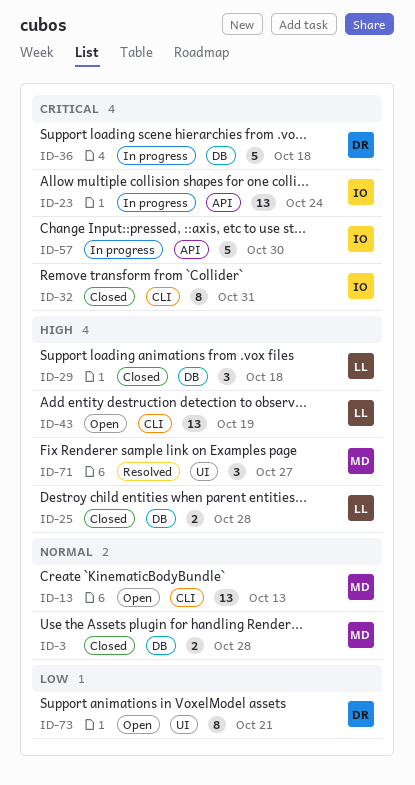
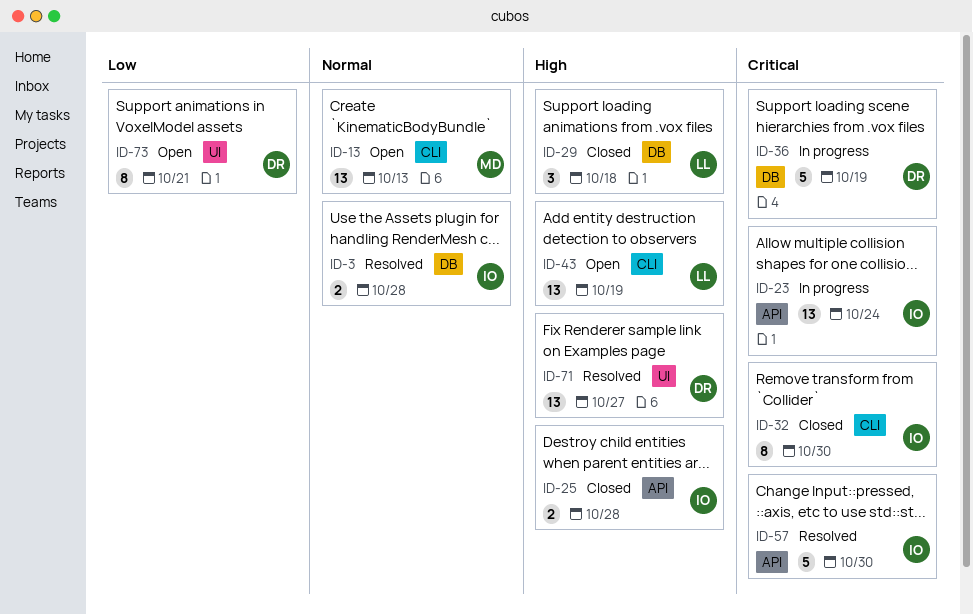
ID-3, status: Closed -> Resolved
ID-3, owner: MD -> IO
ID-25, owner: LL -> IO
ID-25, label: DB -> API
ID-32, due: Oct 31 -> Oct 30
ID-36, due: Oct 18 -> Oct 19
ID-57, status: In progress -> Resolved
ID-71, owner: MD -> DR
ID-71, estimate: 3 -> 13

